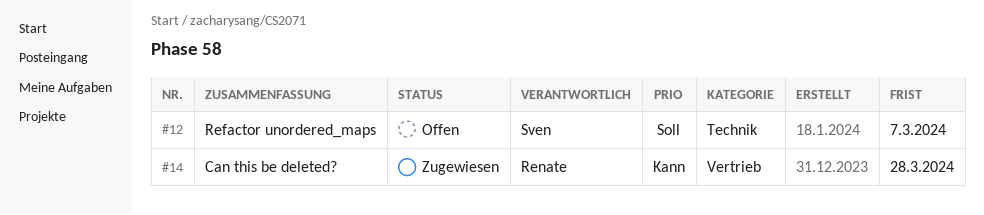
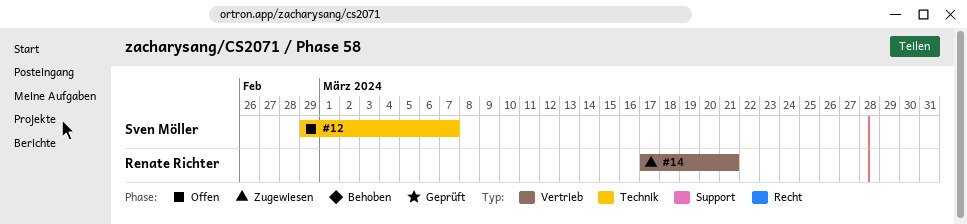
#14, due: Mar 28 -> Mar 21

